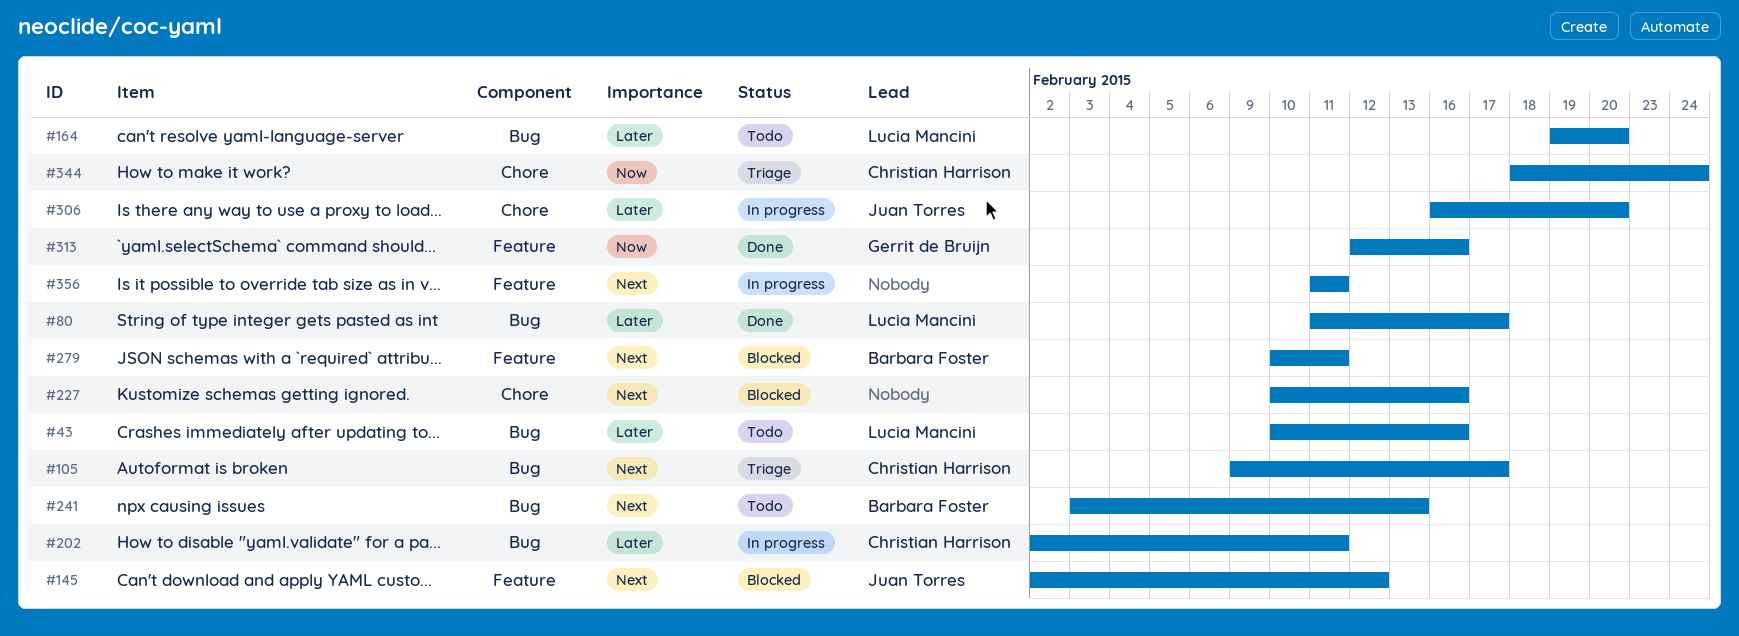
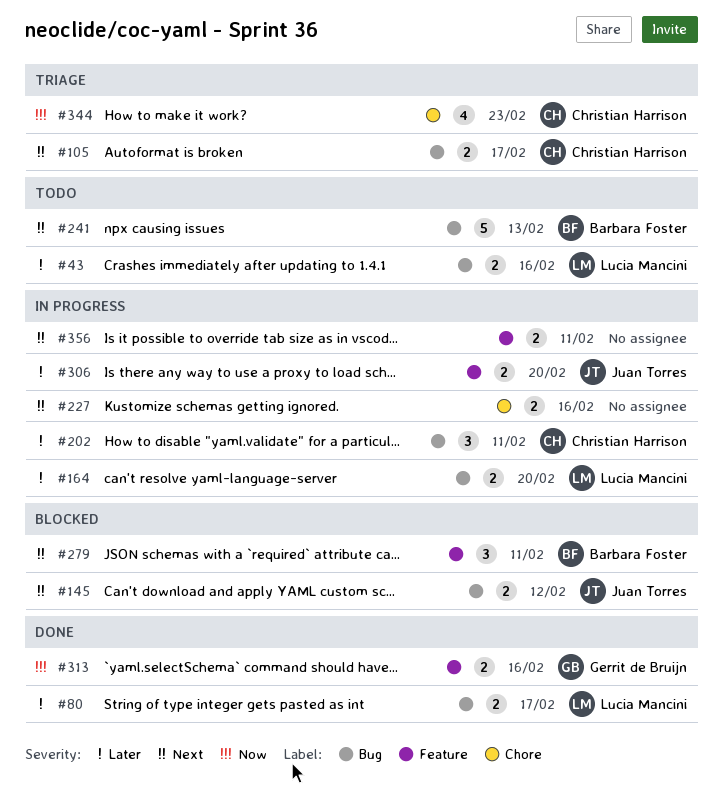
#145, label: Feature -> Bug
#164, status: Todo -> In progress
#227, status: Blocked -> In progress
#306, label: Chore -> Feature
#344, due: Feb 24 -> Feb 23

